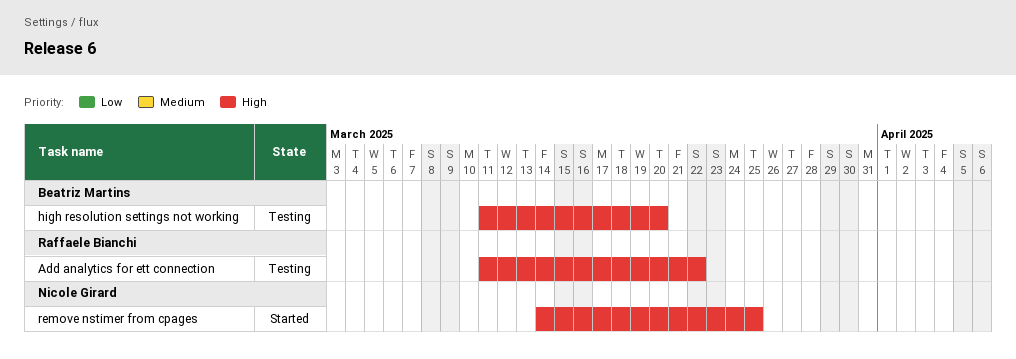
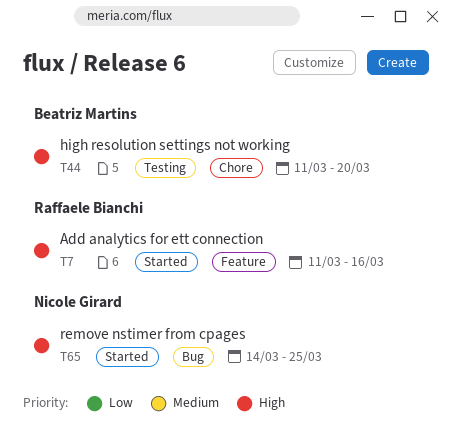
Add analytics for ett connection, status: Testing -> Started
Add analytics for ett connection, due: Mar 22 -> Mar 16

